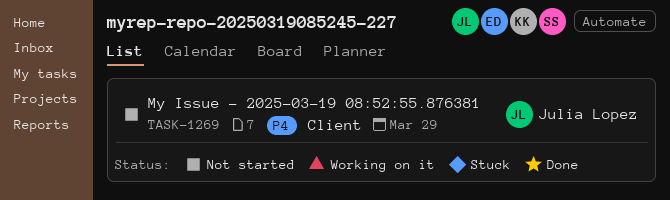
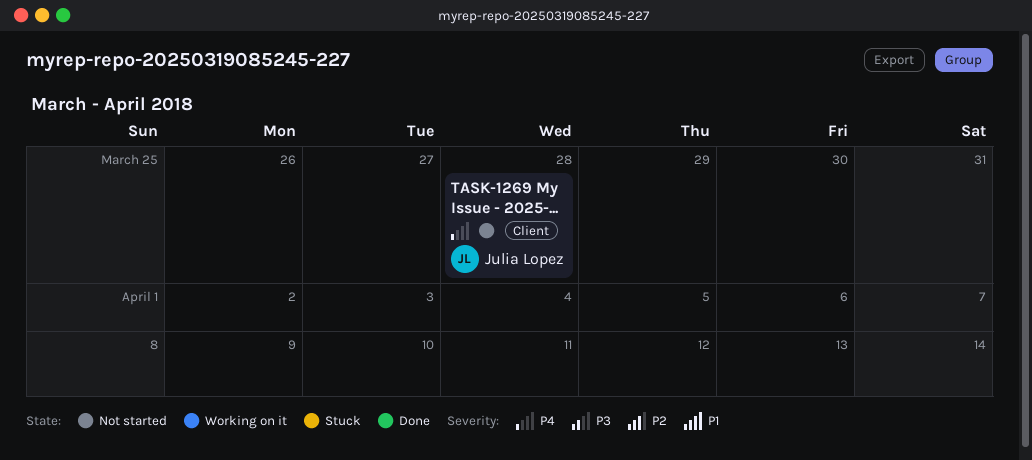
TASK-1269, due: Mar 29 -> Mar 28

